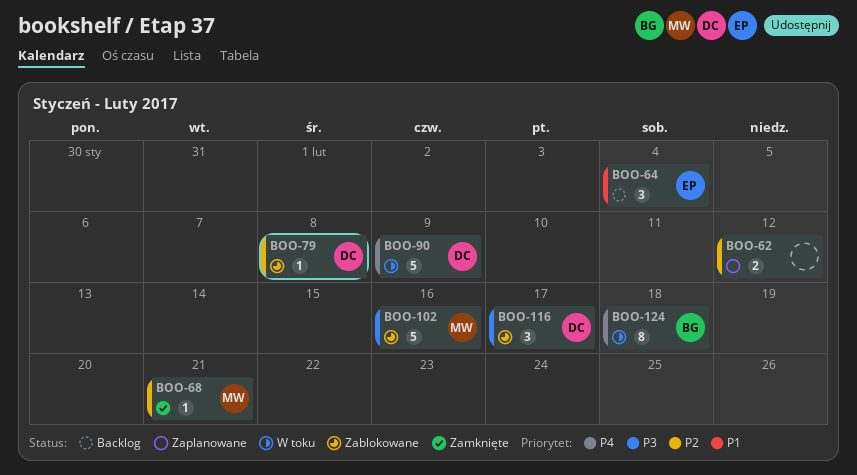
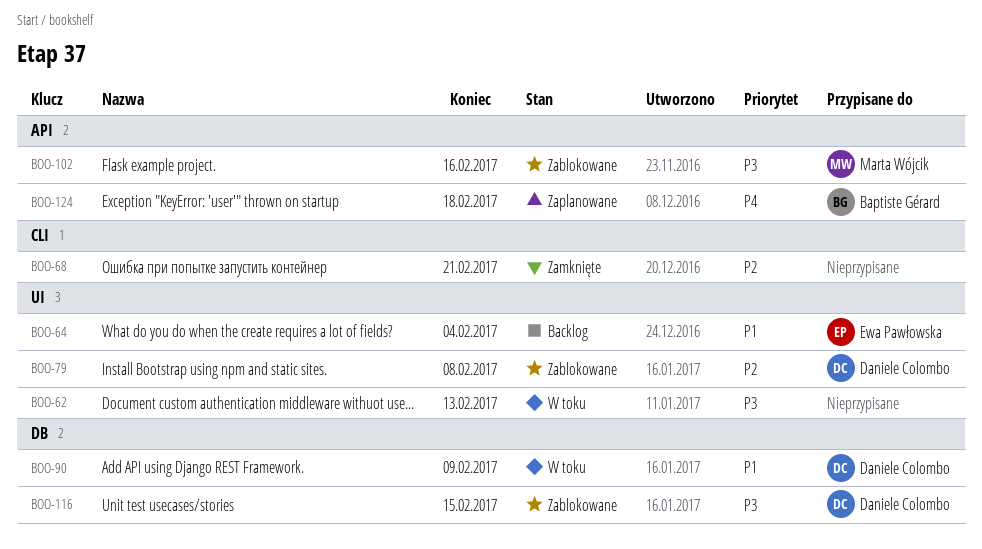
BOO-62, status: Zaplanowane -> W toku
BOO-62, priority: P2 -> P3
BOO-62, due: Feb 12 -> Feb 13
BOO-68, owner: Marta Wójcik -> none
BOO-90, priority: P4 -> P1
BOO-116, due: Feb 17 -> Feb 15
BOO-124, status: W toku -> Zaplanowane

